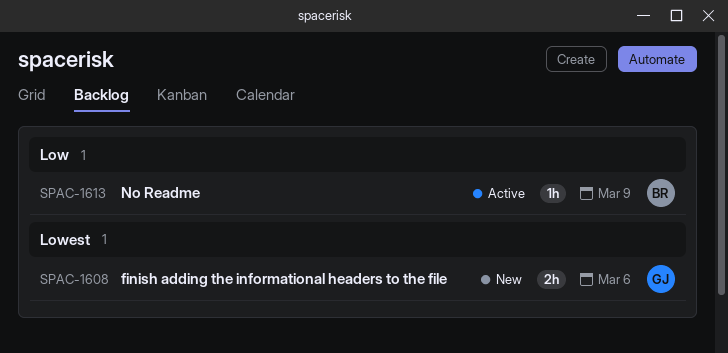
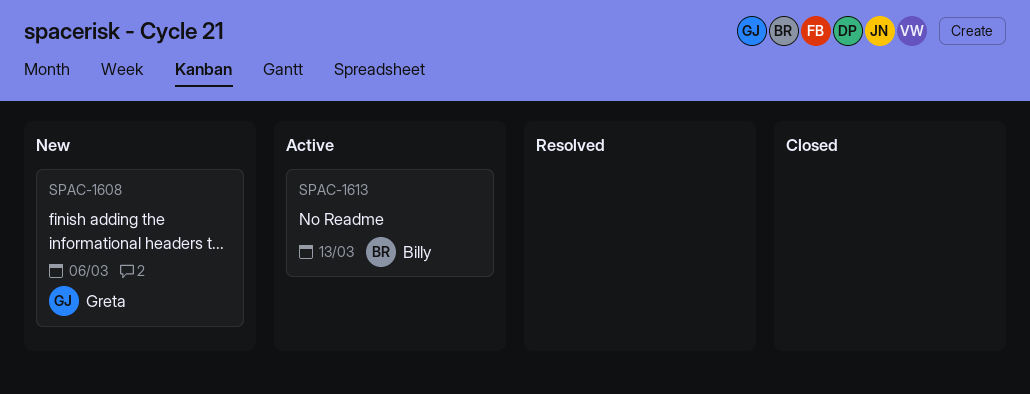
SPAC-1613, due: Mar 9 -> Mar 13

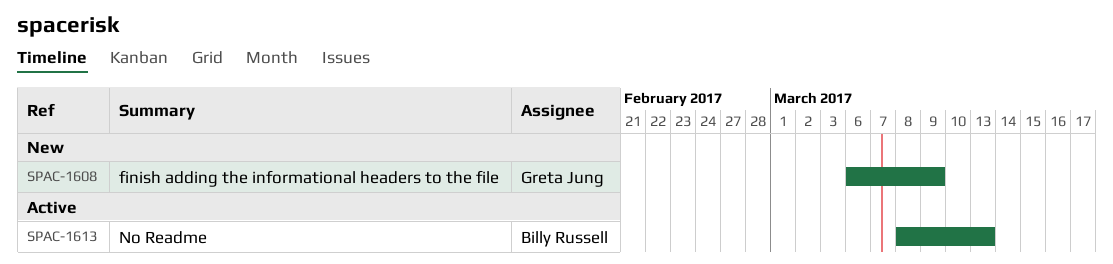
SPAC-1608, due: Mar 6 -> Mar 9

